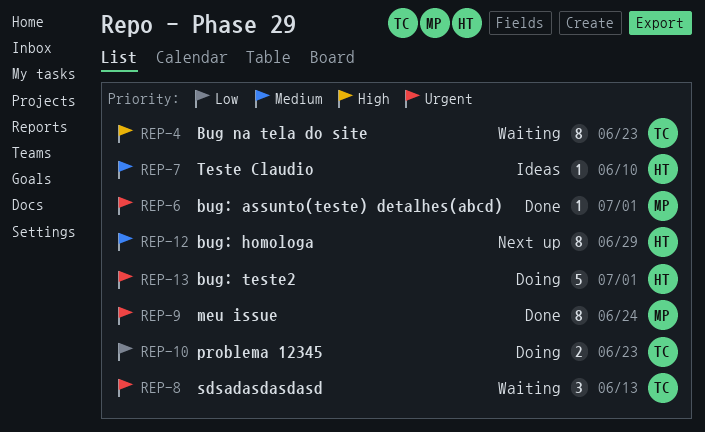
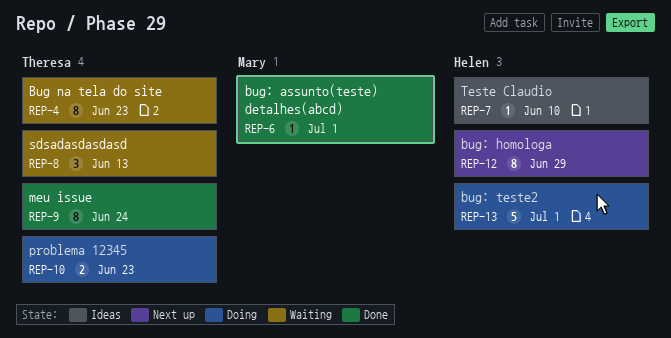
REP-9, owner: Mary -> Theresa

